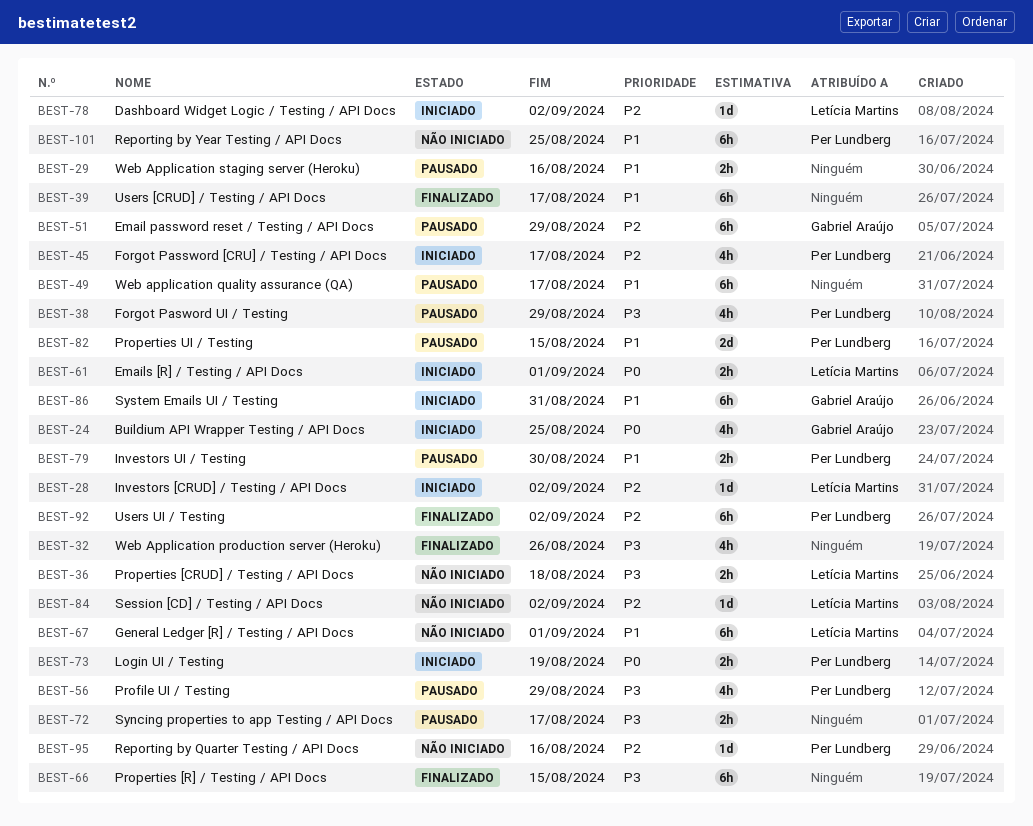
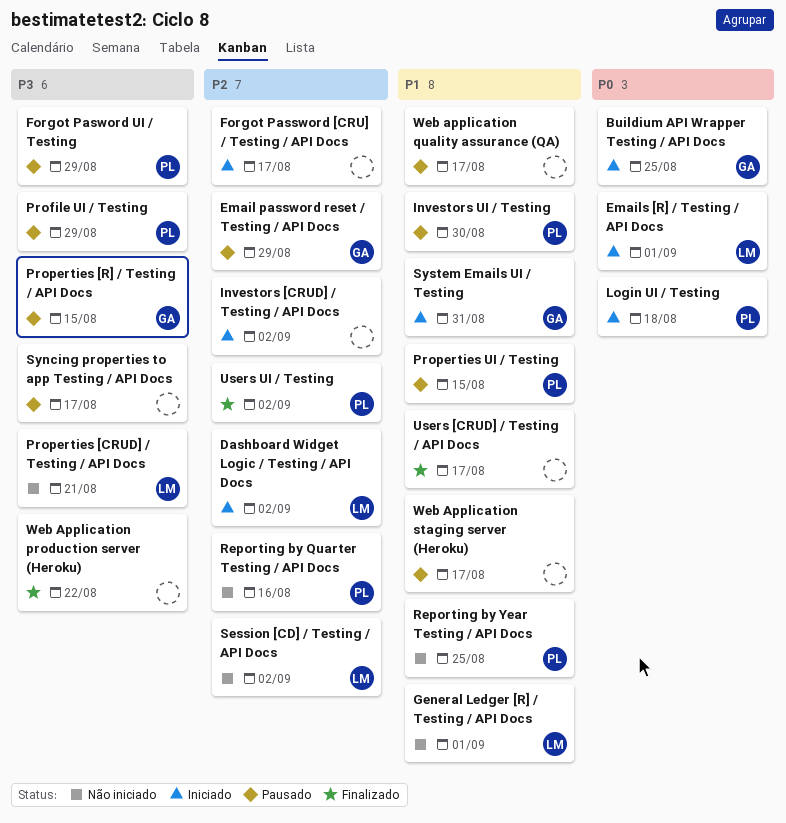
Forgot Password [CRU] / Testing / API Docs, owner: Per Lundberg -> none
Investors [CRUD] / Testing / API Docs, owner: Letícia Martins -> none
Login UI / Testing, due: Aug 19 -> Aug 18
Properties [CRUD] / Testing / API Docs, due: Aug 18 -> Aug 21
Properties [R] / Testing / API Docs, status: Finalizado -> Pausado
Properties [R] / Testing / API Docs, owner: none -> Gabriel Araújo
Web Application production server (Heroku), due: Aug 26 -> Aug 22
Web Application staging server (Heroku), due: Aug 16 -> Aug 17

